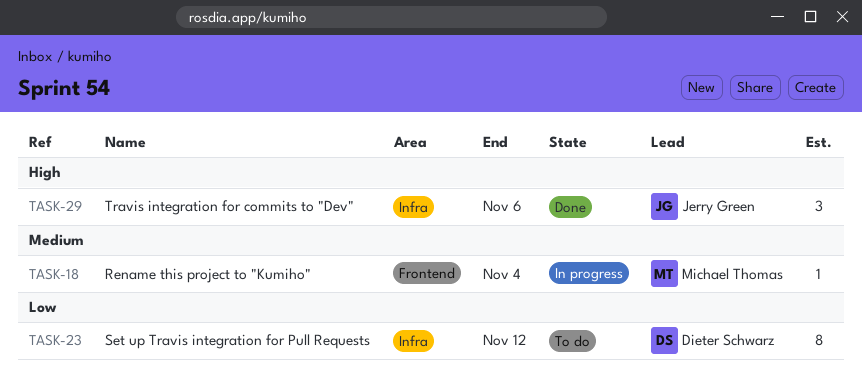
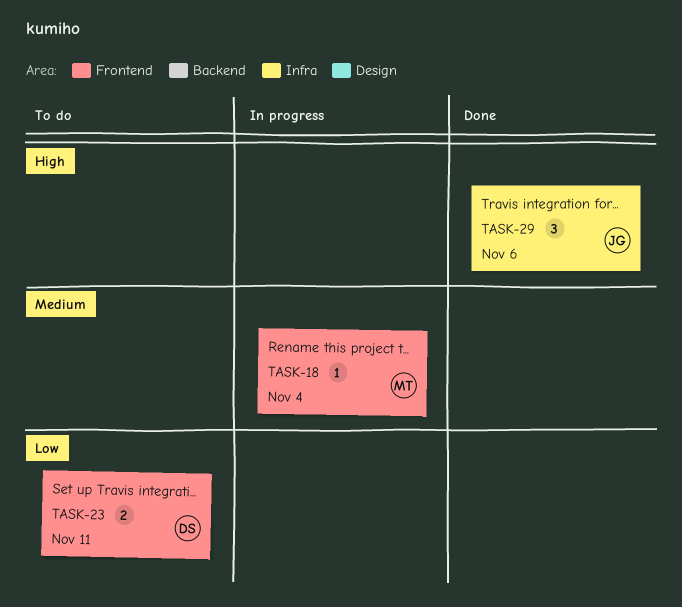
TASK-23, label: Infra -> Frontend
TASK-23, estimate: 8 -> 2
TASK-23, due: Nov 12 -> Nov 11

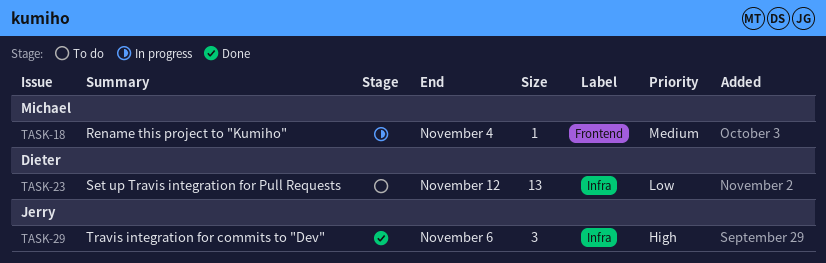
TASK-23, label: Frontend -> Infra
TASK-23, estimate: 2 -> 13
TASK-23, due: Nov 11 -> Nov 12

